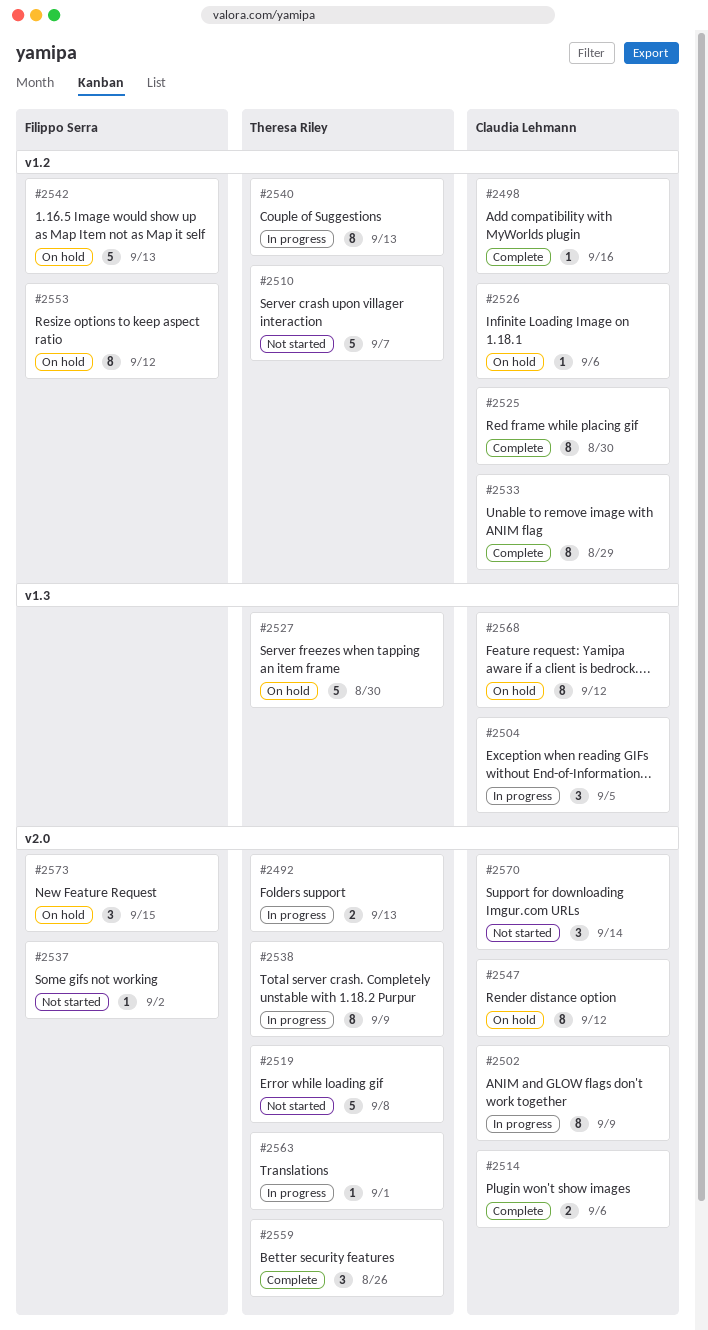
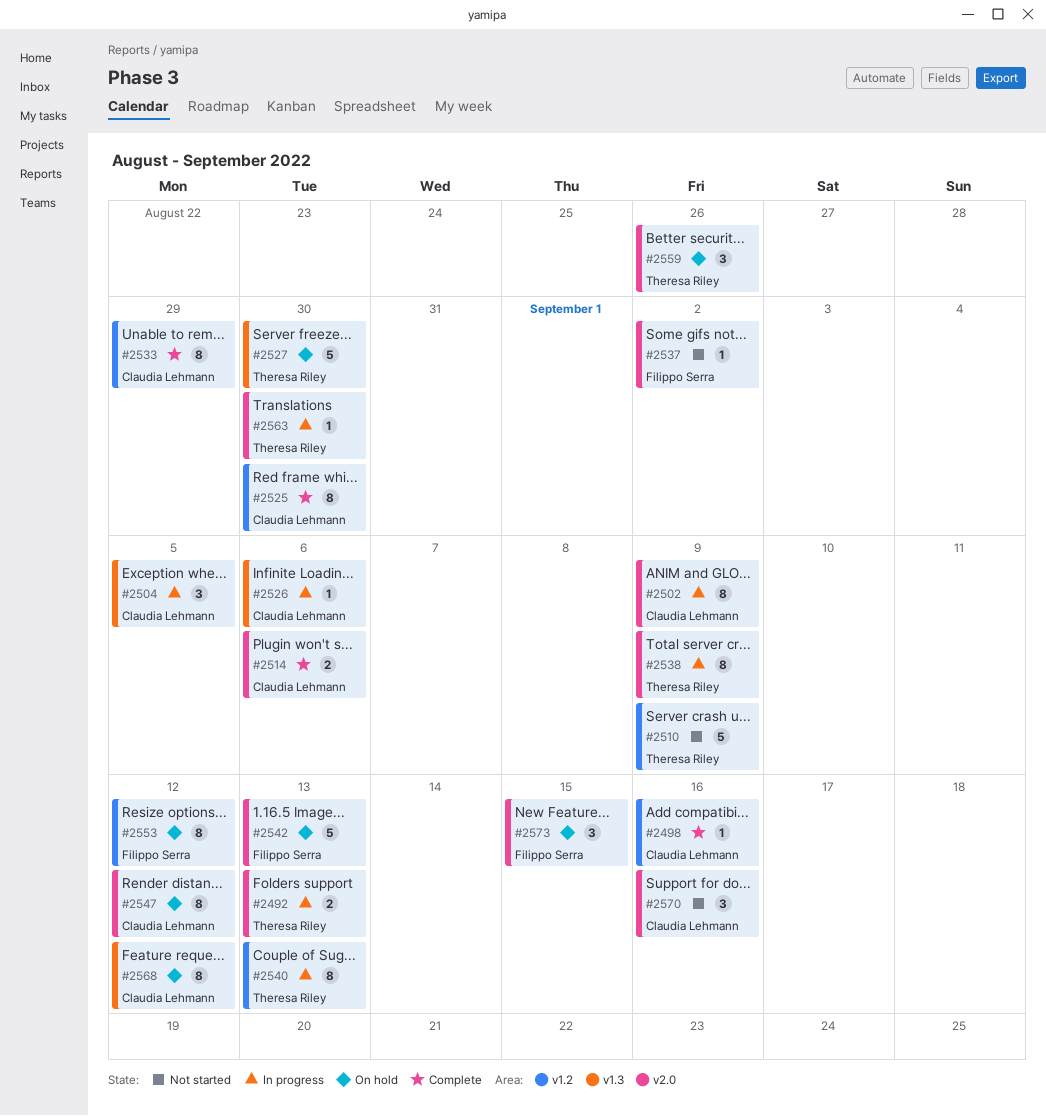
#2510, due: Sep 7 -> Sep 9
#2519: present -> none
#2526, status: On hold -> In progress
#2526, label: v1.2 -> v1.3
#2542, label: v1.2 -> v2.0
#2559, status: Complete -> On hold
#2563, due: Sep 1 -> Aug 30
#2570, due: Sep 14 -> Sep 16

